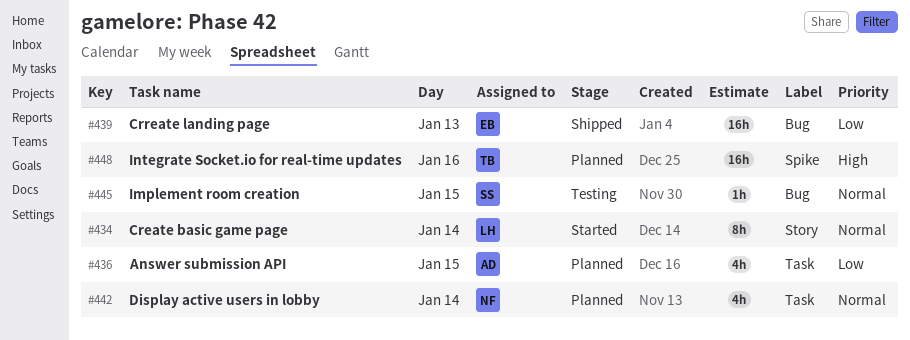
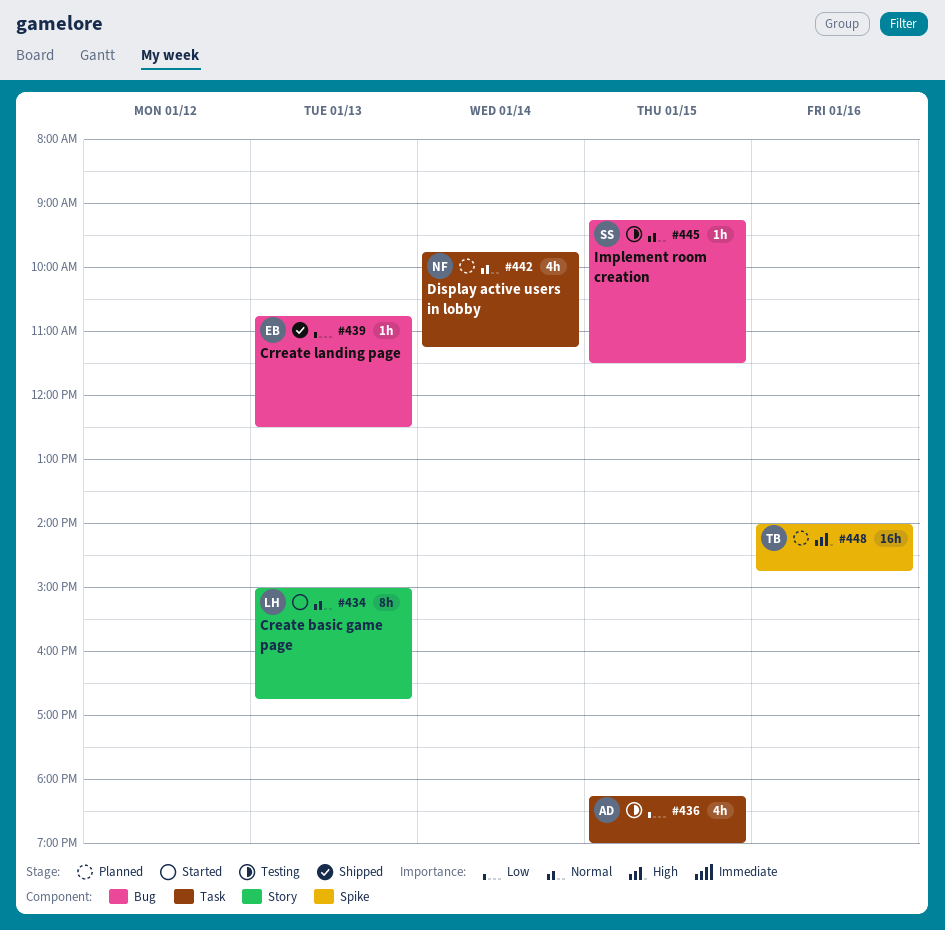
#434, day: Jan 14 -> Jan 13
#436, status: Planned -> Testing
#439, estimate: 16h -> 1h

